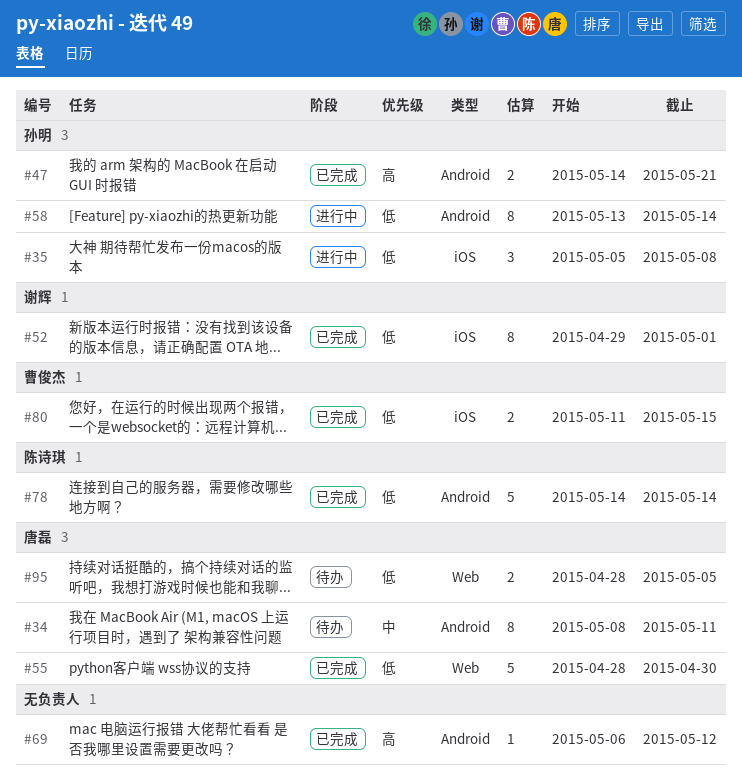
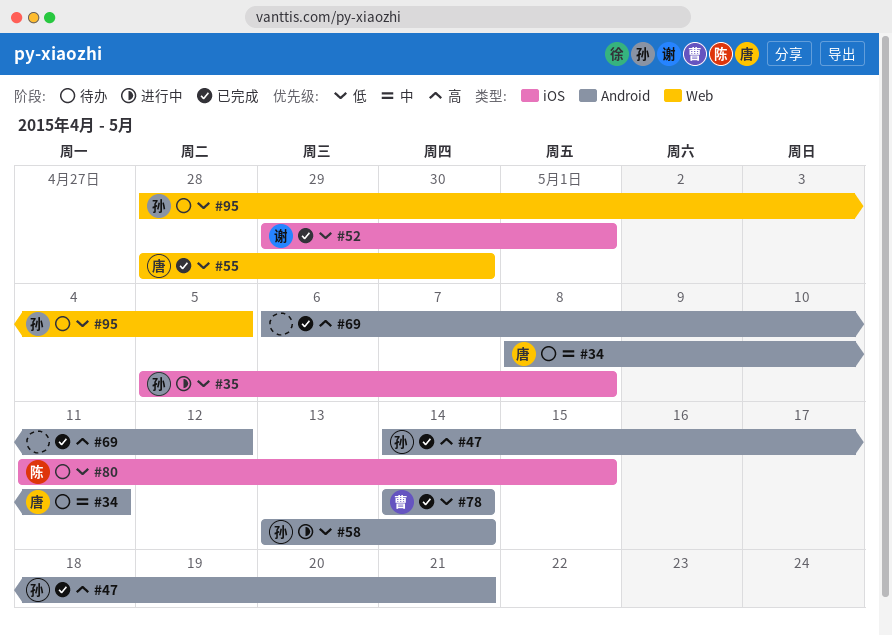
#78, owner: 陈诗琪 -> 曹俊杰
#80, status: 已完成 -> 待办
#80, owner: 曹俊杰 -> 陈诗琪
#95, owner: 唐磊 -> 孙明

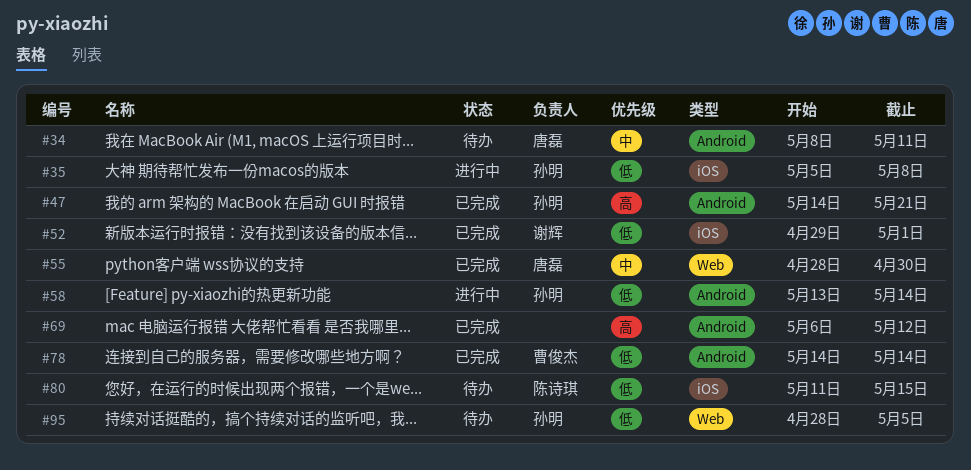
#55, priority: 低 -> 中

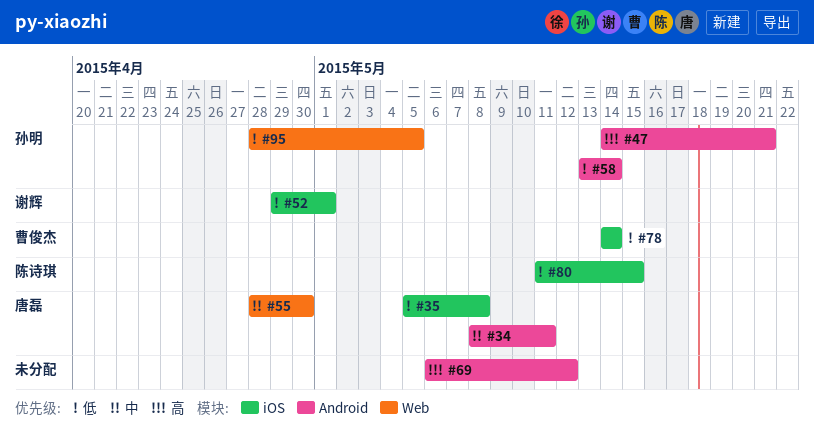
#35, owner: 孙明 -> 唐磊
#78, label: Android -> iOS

